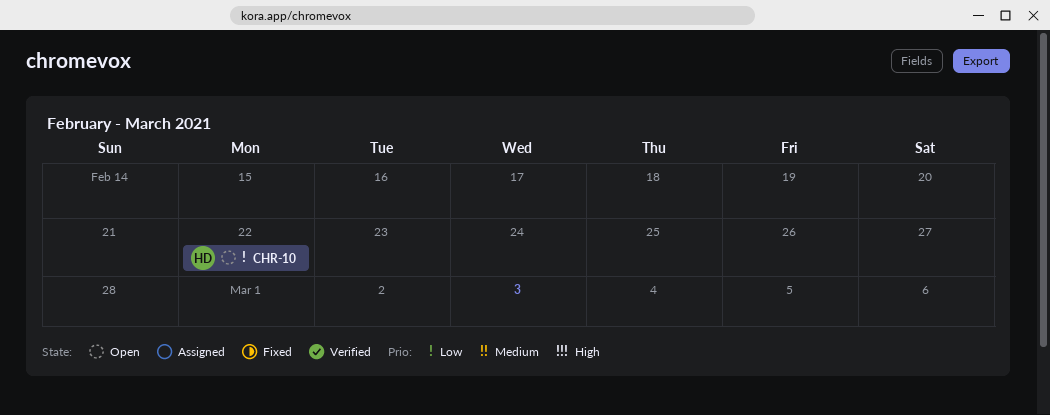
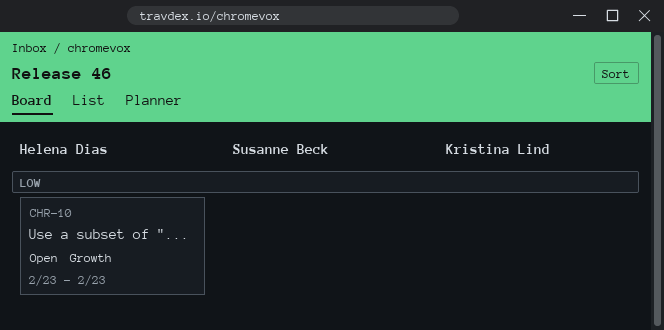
CHR-10, start: Feb 22 -> Feb 23
CHR-10, due: Feb 22 -> Feb 23

